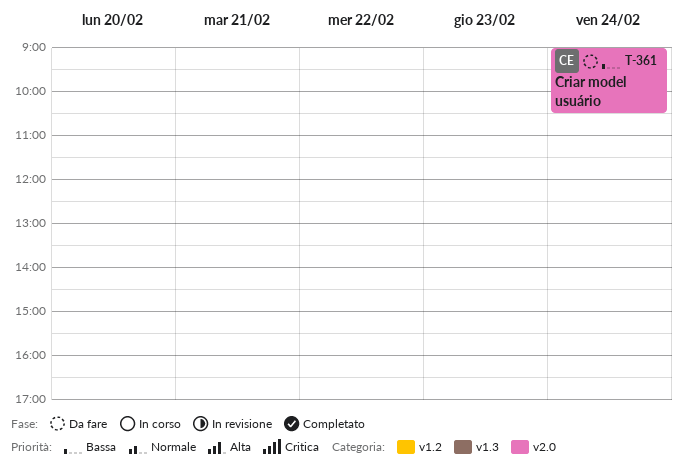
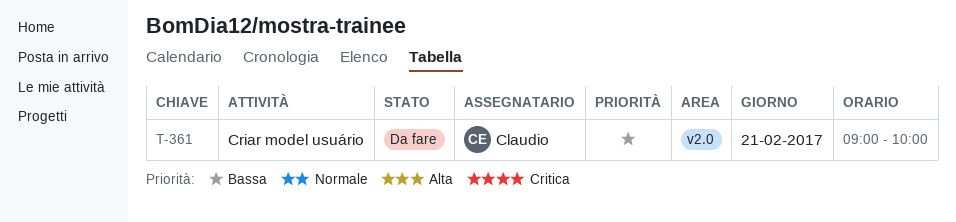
T-361, day: Feb 24 -> Feb 21
T-361, ends: 10:30 -> 10:00

